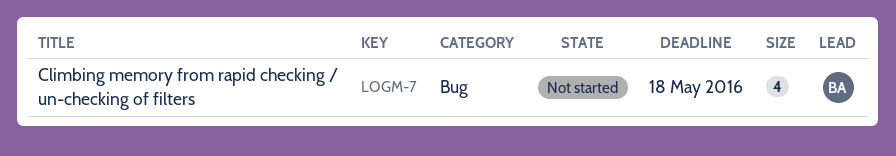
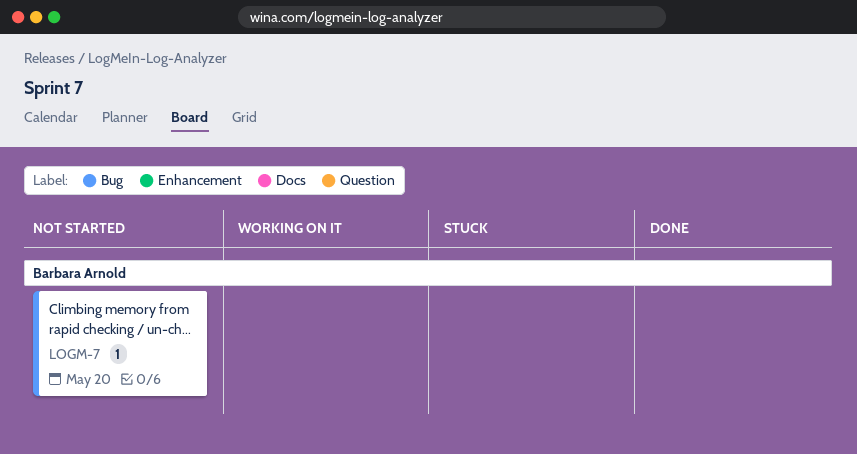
LOGM-7, estimate: 4 -> 1
LOGM-7, due: May 18 -> May 20

